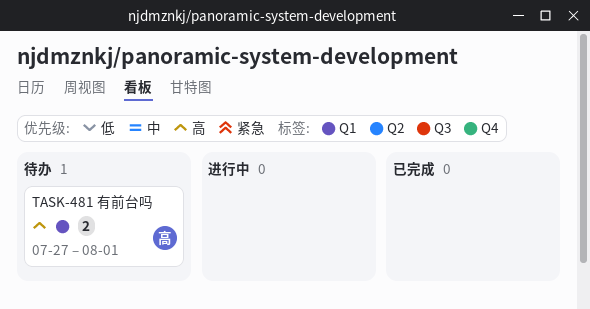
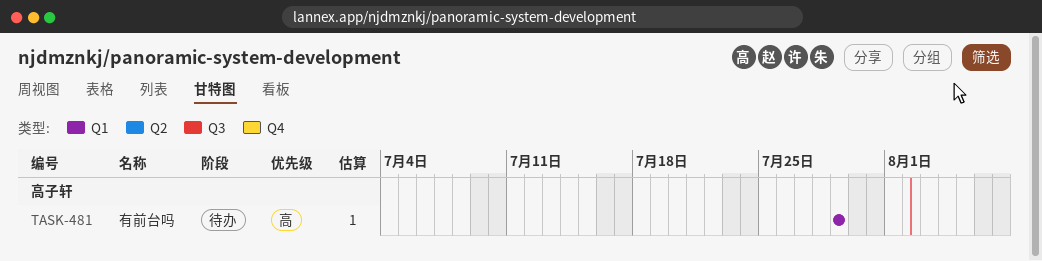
TASK-481, estimate: 2 -> 1
TASK-481, start: Jul 27 -> Jul 29
TASK-481, due: Aug 1 -> Jul 29

